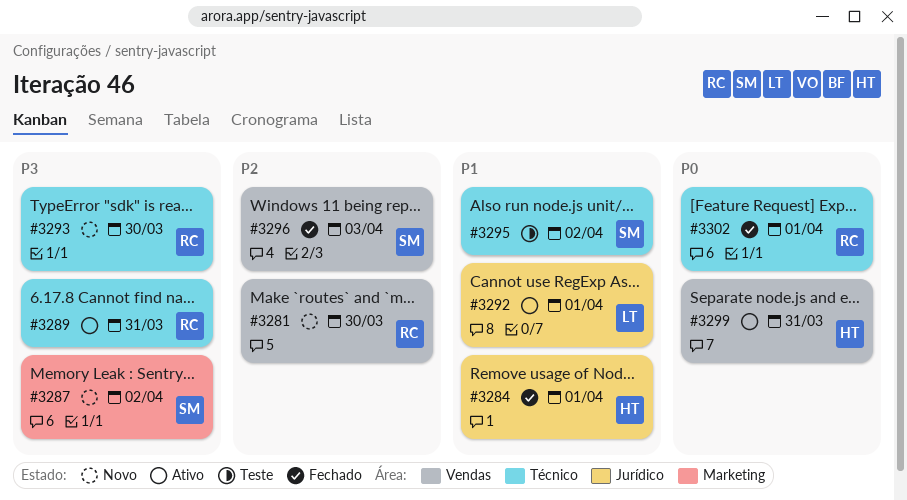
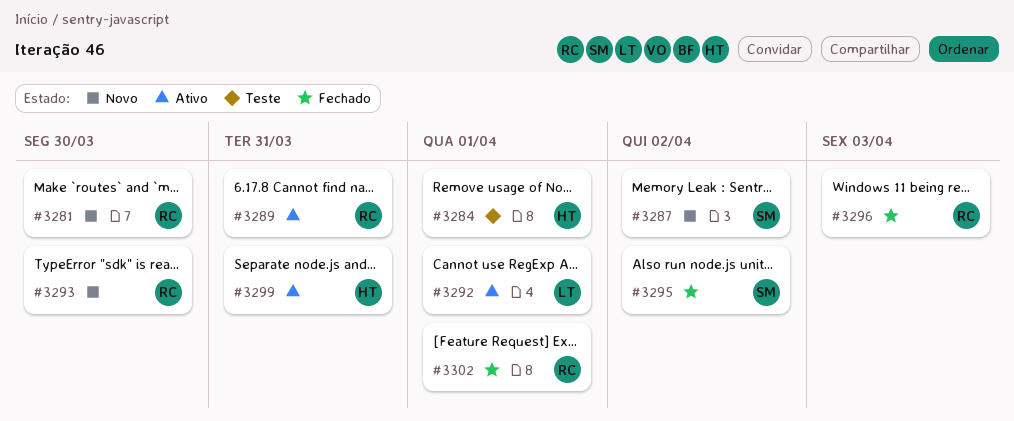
#3284, status: Fechado -> Teste
#3295, status: Teste -> Fechado
#3296, owner: SM -> RC

